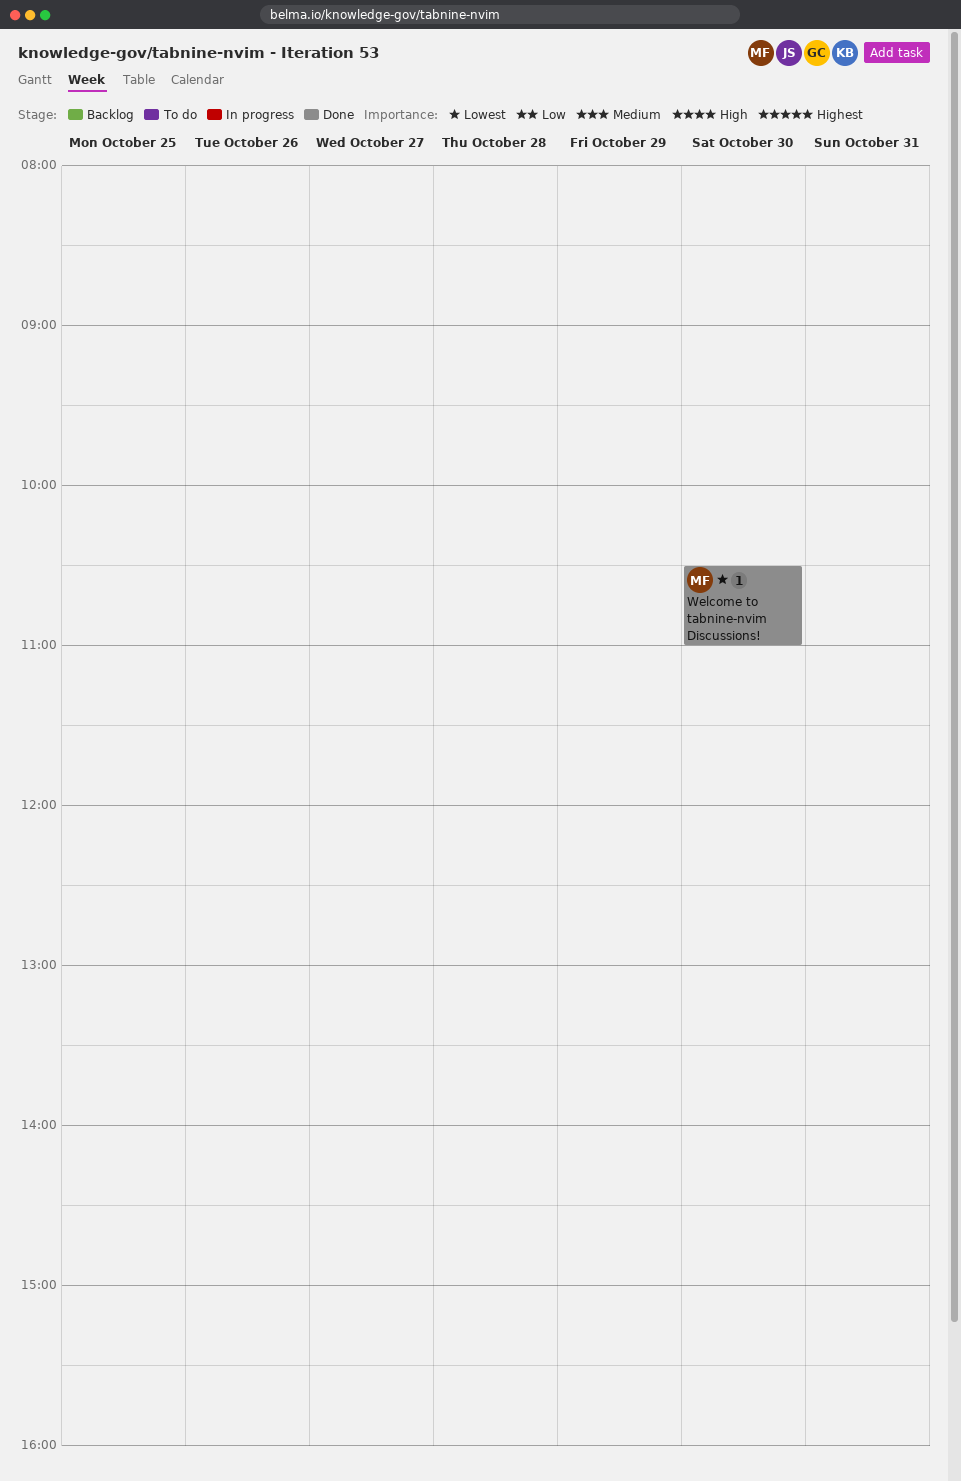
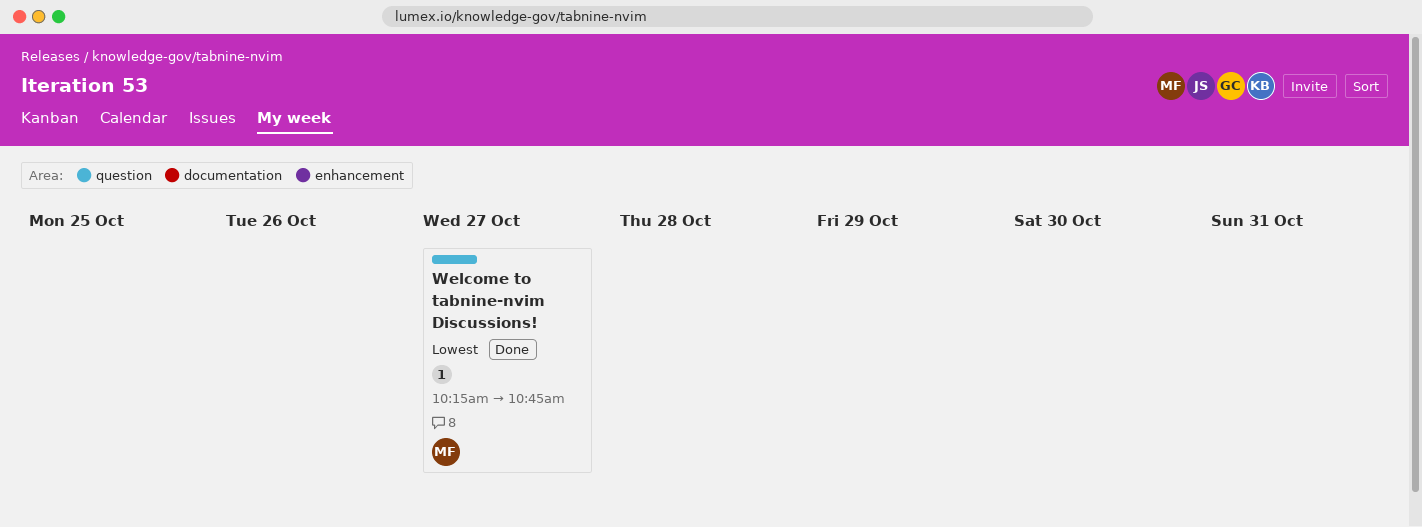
Welcome to tabnine-nvim Discussions!, day: Oct 30 -> Oct 27
Welcome to tabnine-nvim Discussions!, begins: 10:30 -> 10:15
Welcome to tabnine-nvim Discussions!, ends: 11:00 -> 10:45

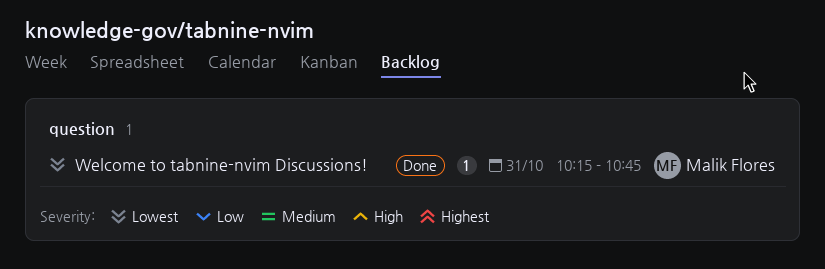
Welcome to tabnine-nvim Discussions!, day: Oct 27 -> Oct 31

